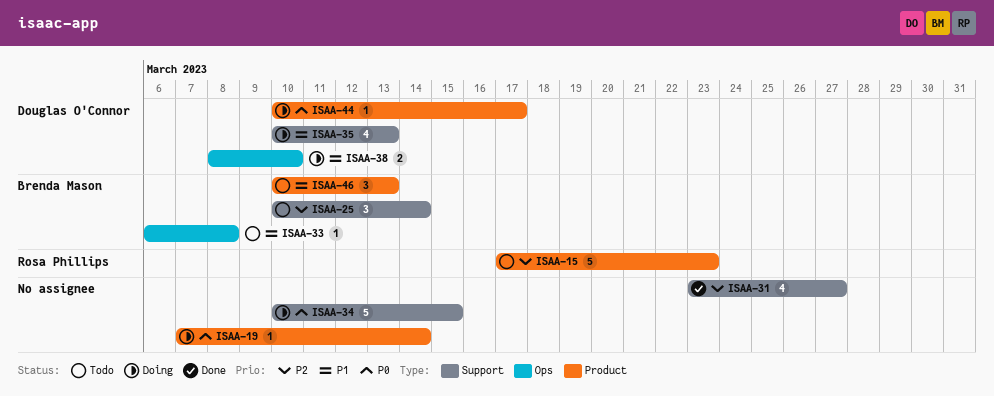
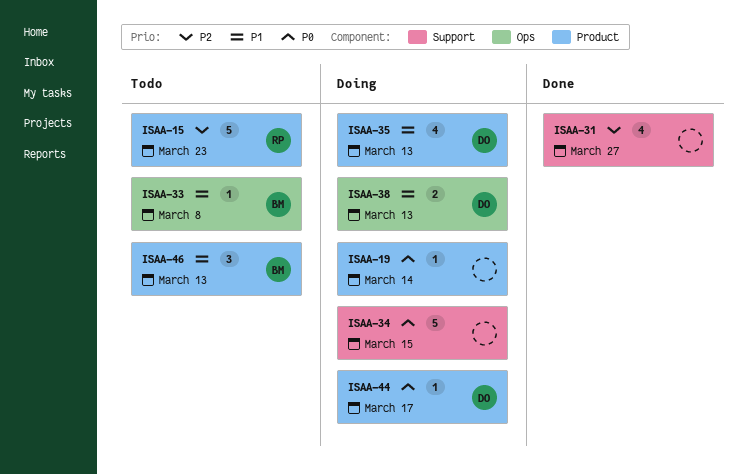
ISAA-25: present -> none
ISAA-35, label: Support -> Product
ISAA-38, due: Mar 10 -> Mar 13

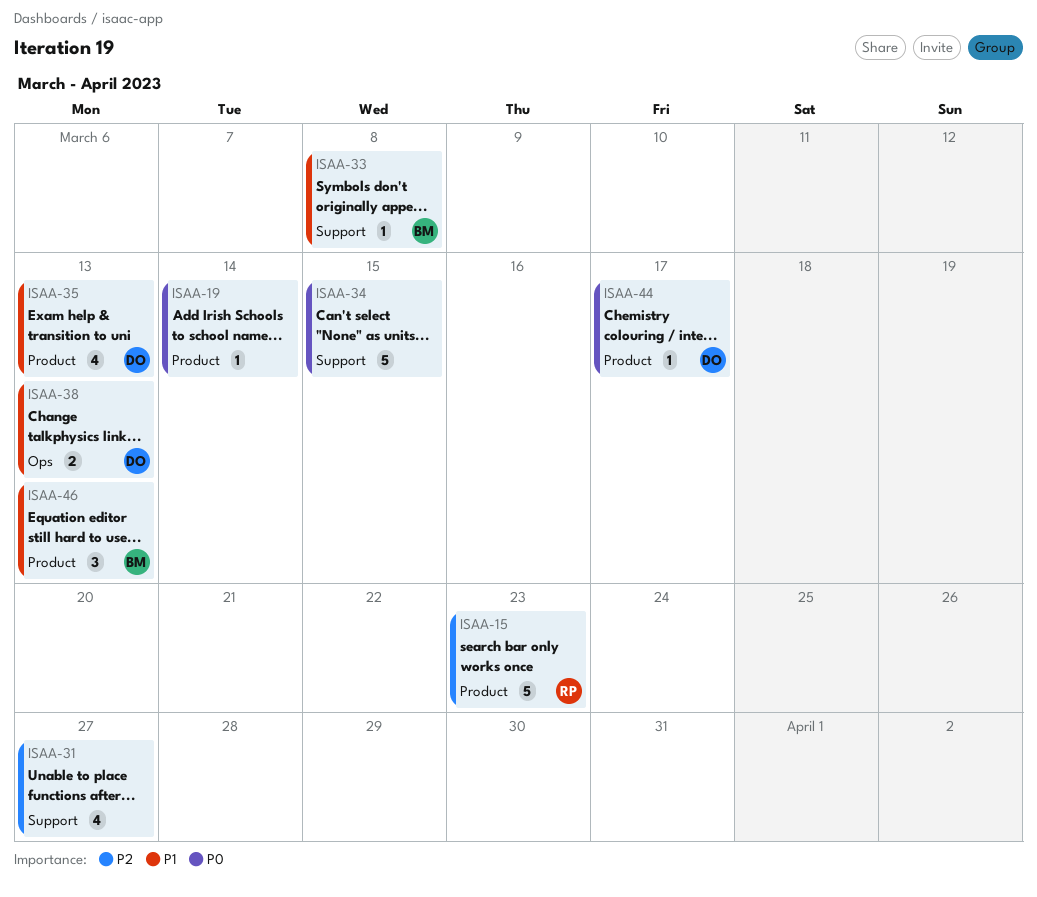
ISAA-33, label: Ops -> Support

